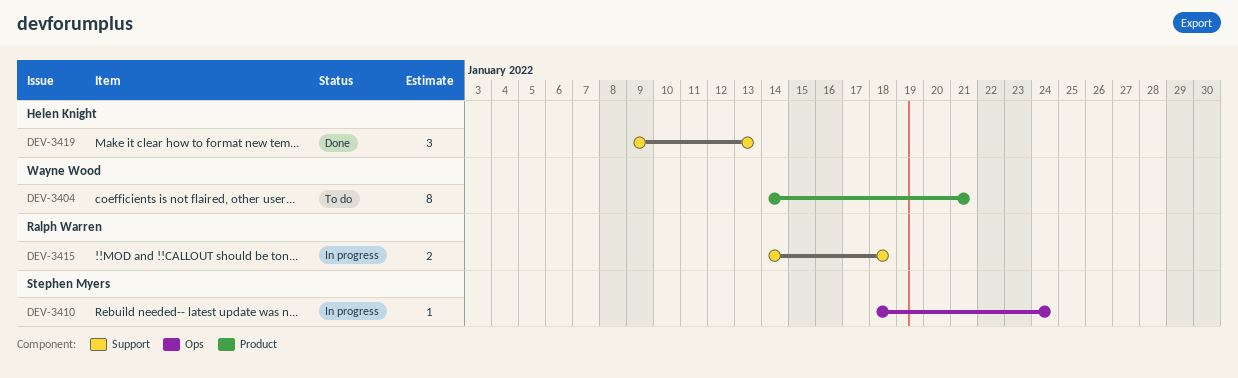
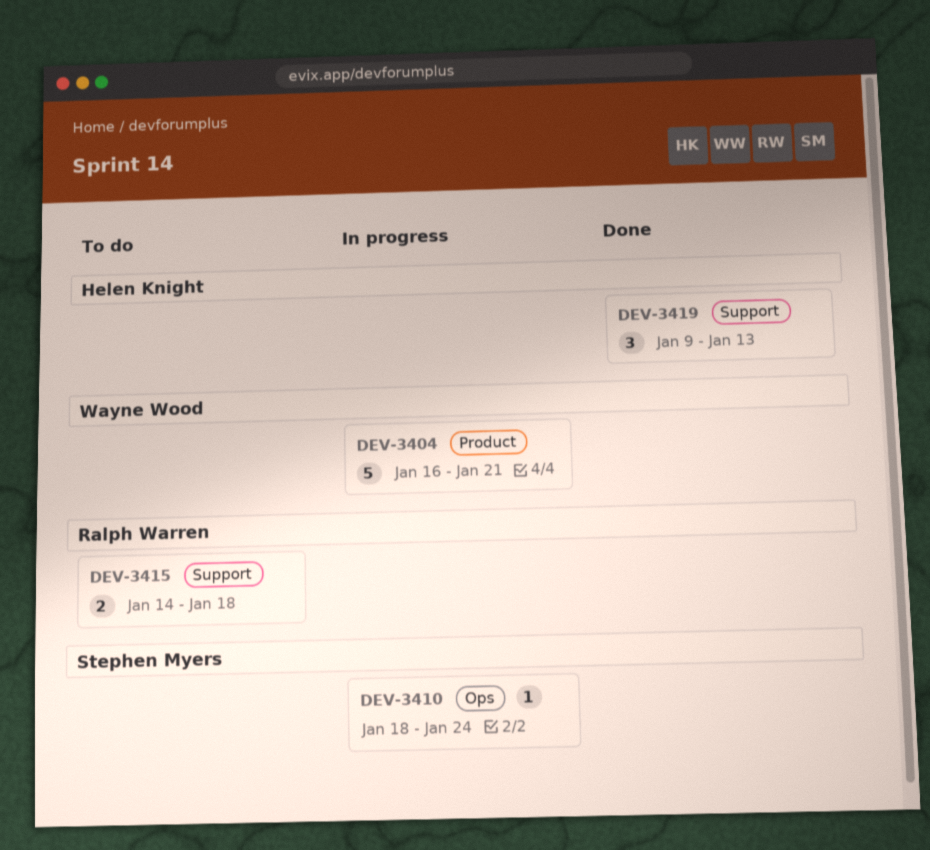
DEV-3404, status: To do -> In progress
DEV-3404, estimate: 8 -> 5
DEV-3404, start: Jan 14 -> Jan 16
DEV-3415, status: In progress -> To do

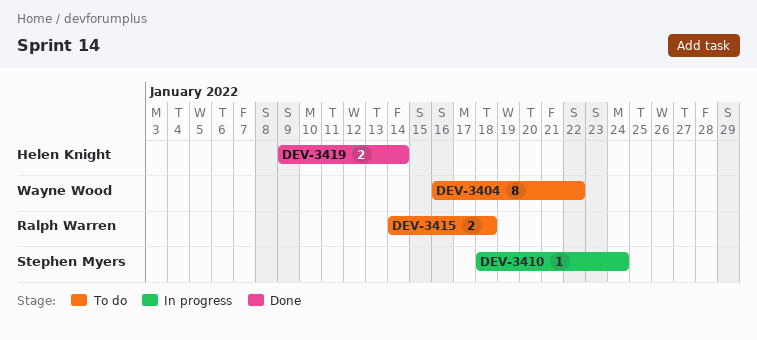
DEV-3404, status: In progress -> To do
DEV-3404, estimate: 5 -> 8
DEV-3404, due: Jan 21 -> Jan 22
DEV-3419, estimate: 3 -> 2
DEV-3419, due: Jan 13 -> Jan 14

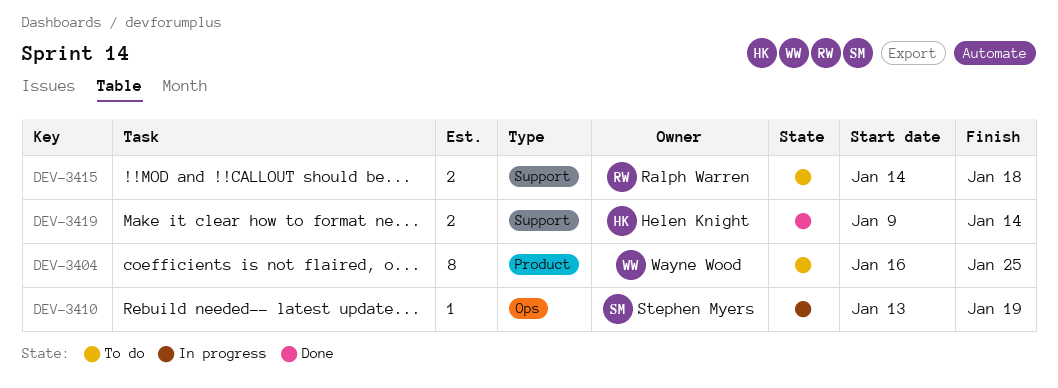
DEV-3404, due: Jan 22 -> Jan 25
DEV-3410, start: Jan 18 -> Jan 13
DEV-3410, due: Jan 24 -> Jan 19

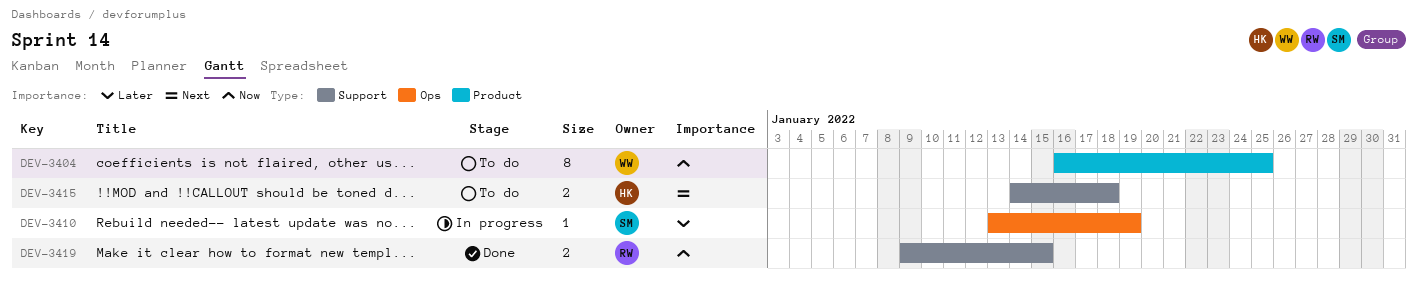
DEV-3415, owner: Ralph Warren -> Helen Knight
DEV-3419, owner: Helen Knight -> Ralph Warren
DEV-3419, due: Jan 14 -> Jan 15

